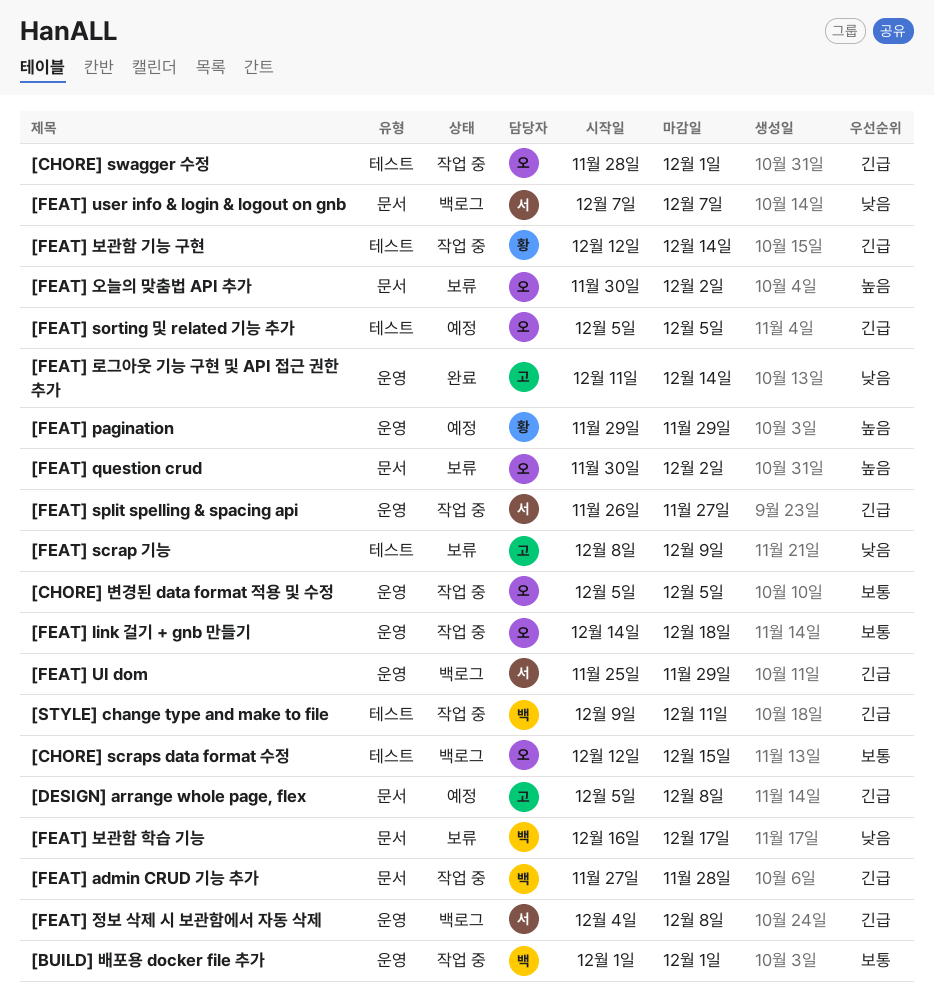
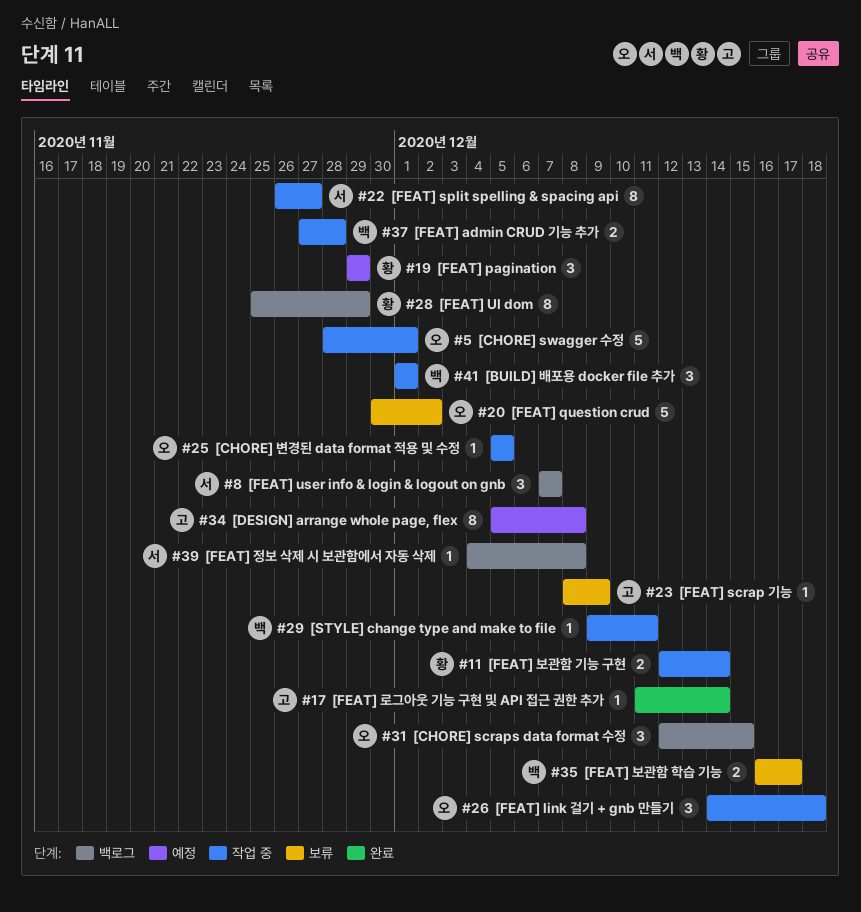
[FEAT] sorting 및 related 기능 추가: present -> none
[FEAT] UI dom, owner: 서 -> 황
[FEAT] 오늘의 맞춤법 API 추가: present -> none

